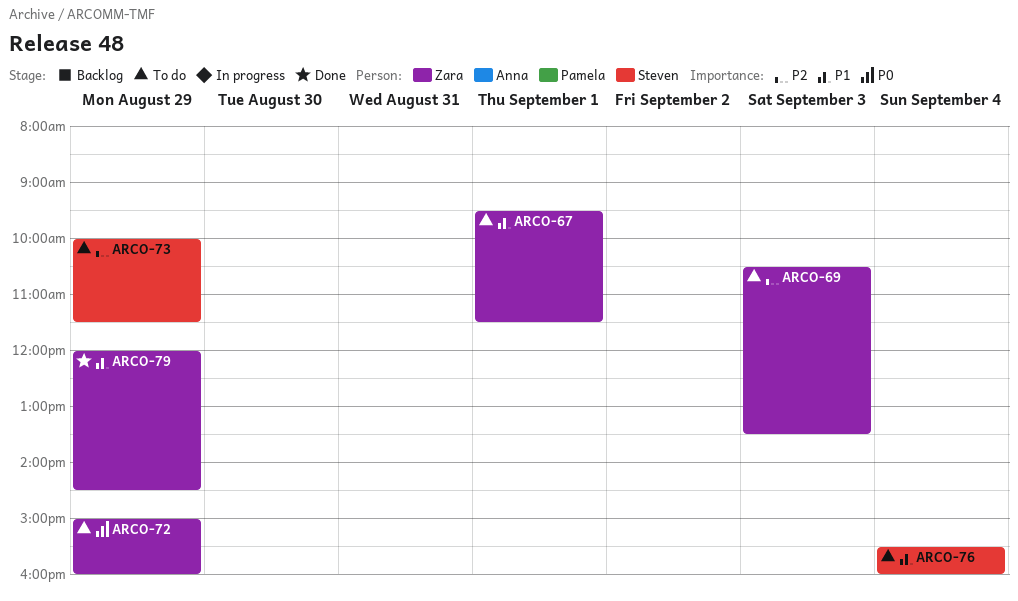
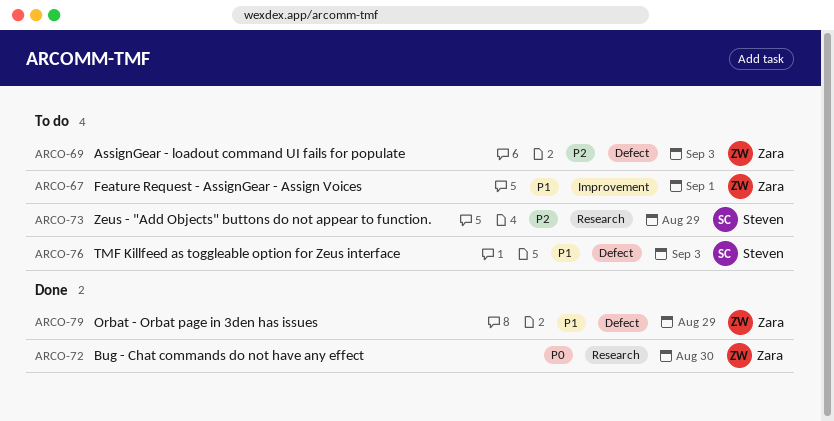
ARCO-72, status: To do -> Done
ARCO-72, day: Aug 29 -> Aug 30
ARCO-76, day: Sep 4 -> Sep 3

